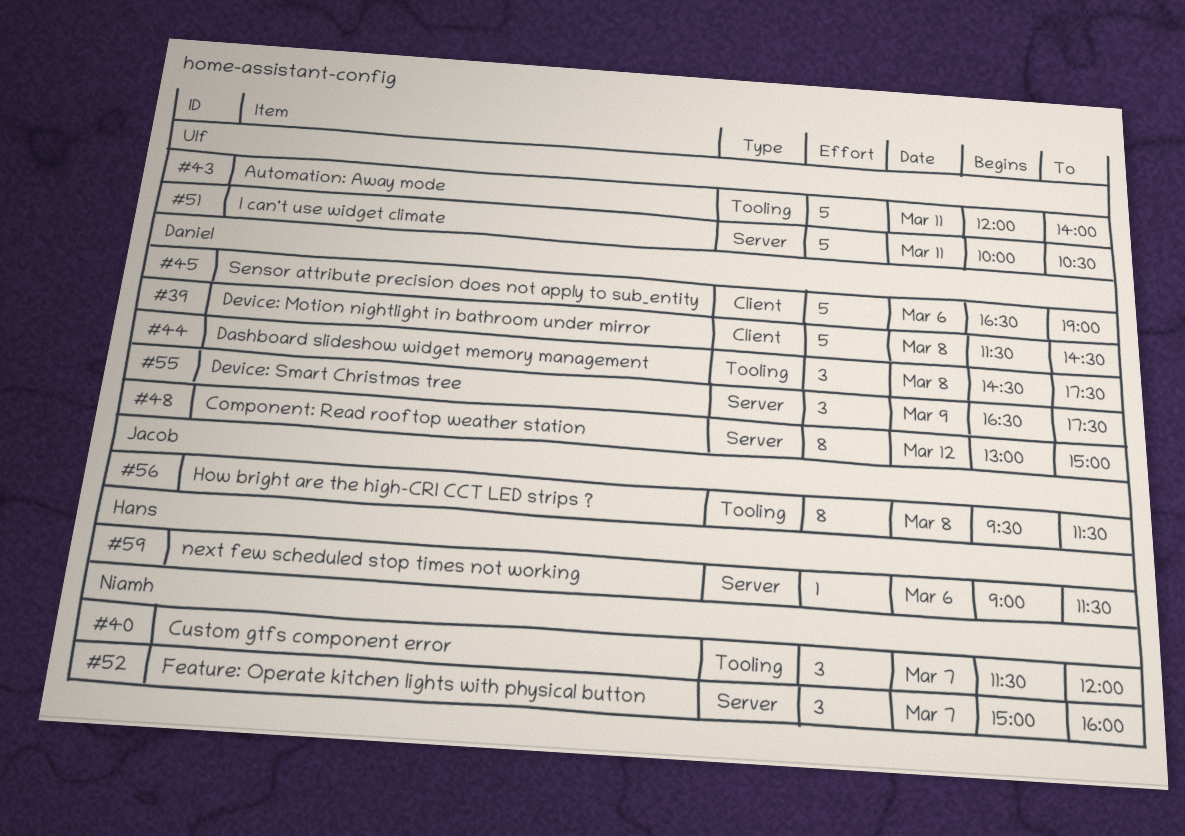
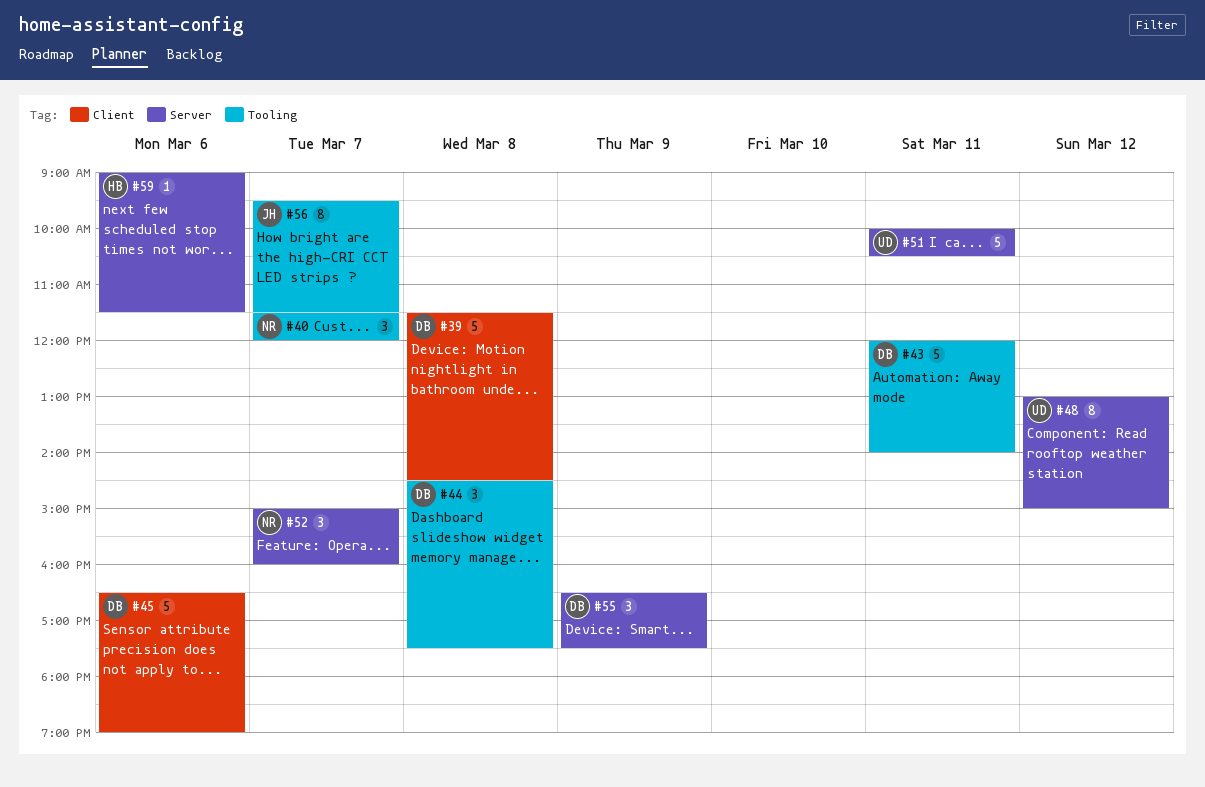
#43, owner: Ulf -> Daniel
#48, owner: Daniel -> Ulf
#56, day: Mar 8 -> Mar 7

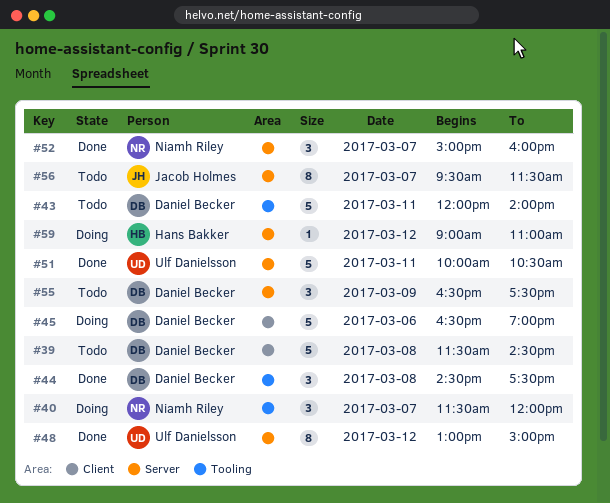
#56, label: Tooling -> Server
#59, day: Mar 6 -> Mar 12
#59, ends: 11:30 -> 11:00

